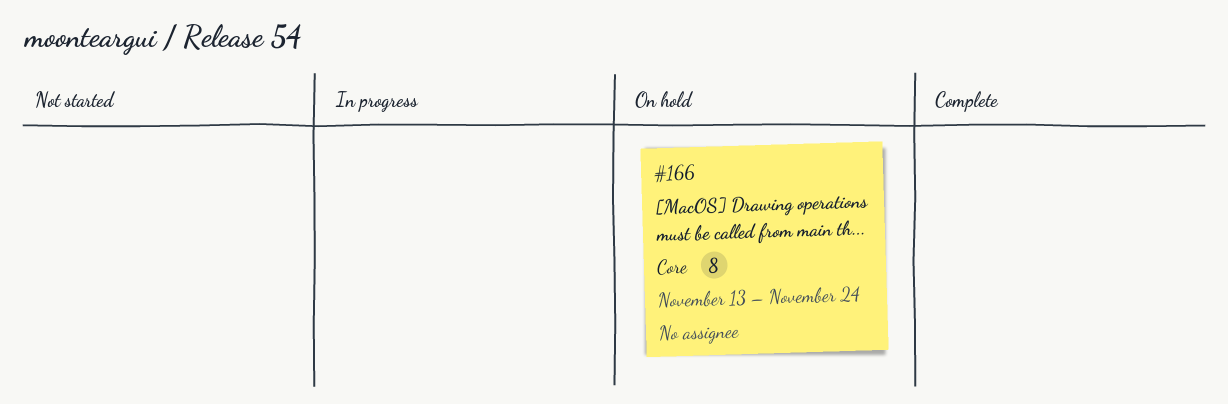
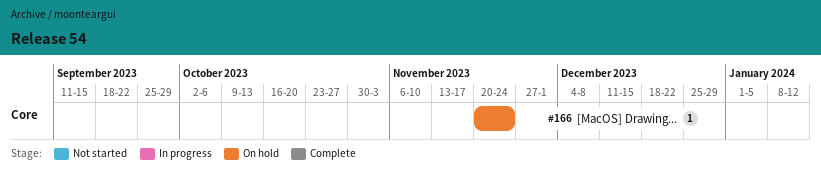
#166, estimate: 8 -> 1
#166, start: Nov 13 -> Nov 20

